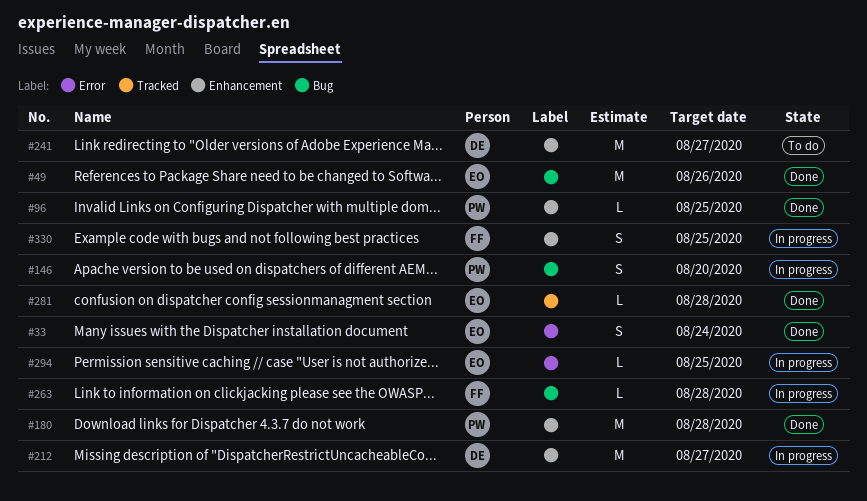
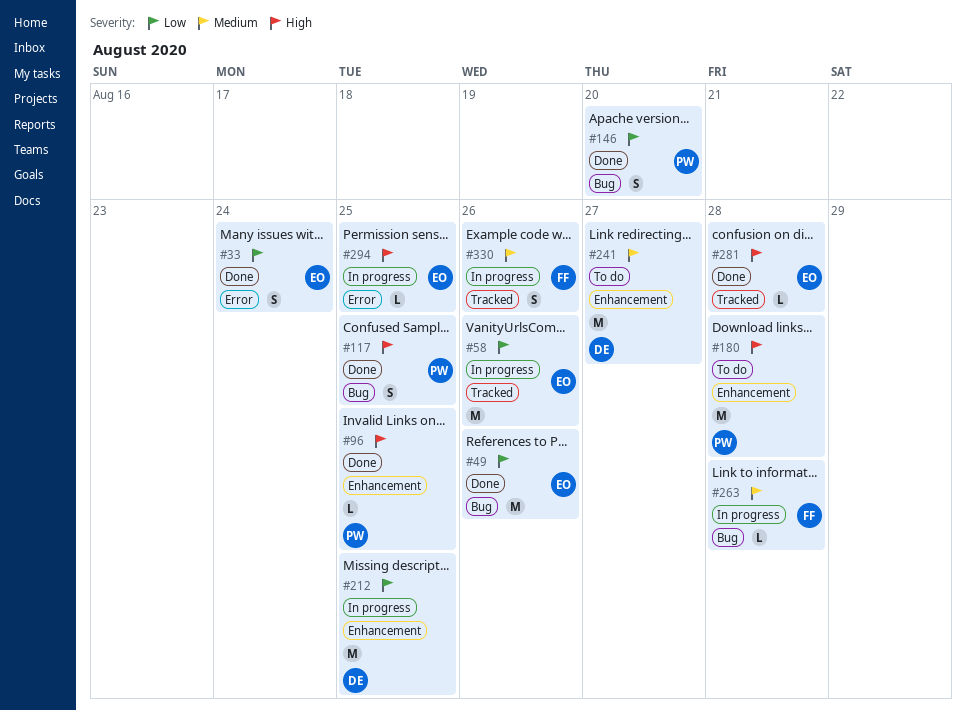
#58: none -> present
#117: none -> present
#146, status: In progress -> Done
#180, status: Done -> To do
#212, due: Aug 27 -> Aug 25
#330, label: Enhancement -> Tracked
#330, due: Aug 25 -> Aug 26

